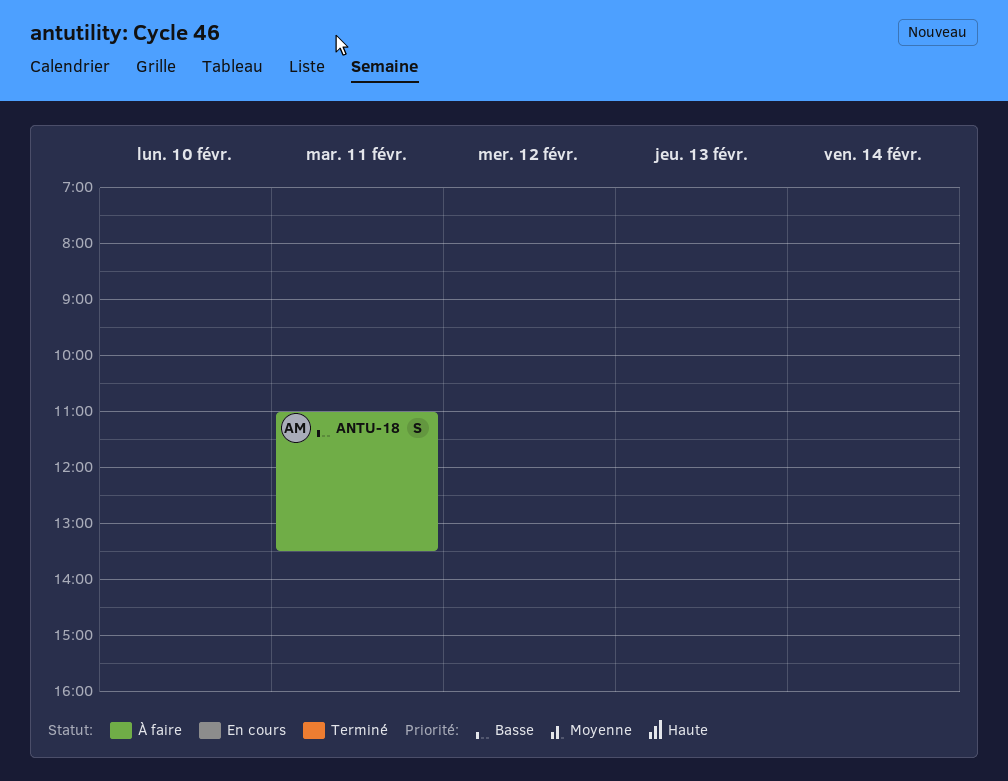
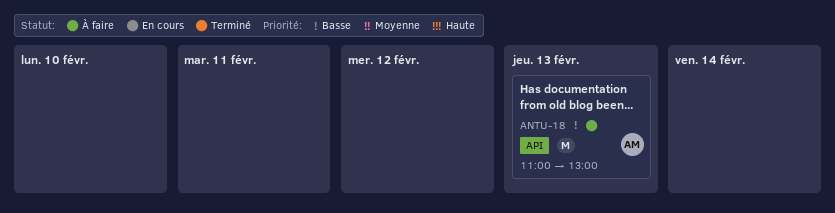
ANTU-18, estimate: S -> M
ANTU-18, day: Feb 11 -> Feb 13
ANTU-18, ends: 13:30 -> 13:00

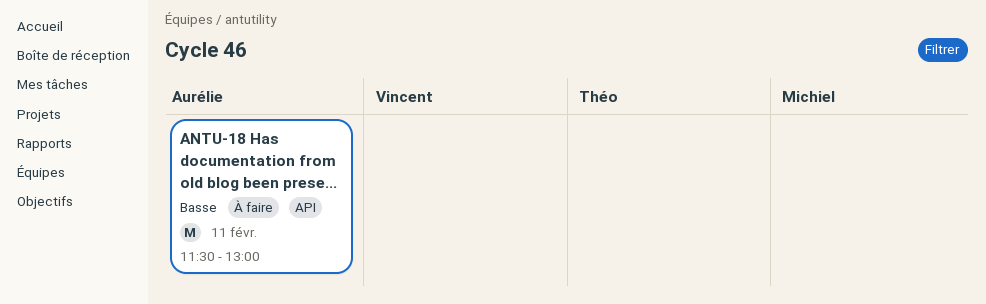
ANTU-18, day: Feb 13 -> Feb 11
ANTU-18, begins: 11:00 -> 11:30

